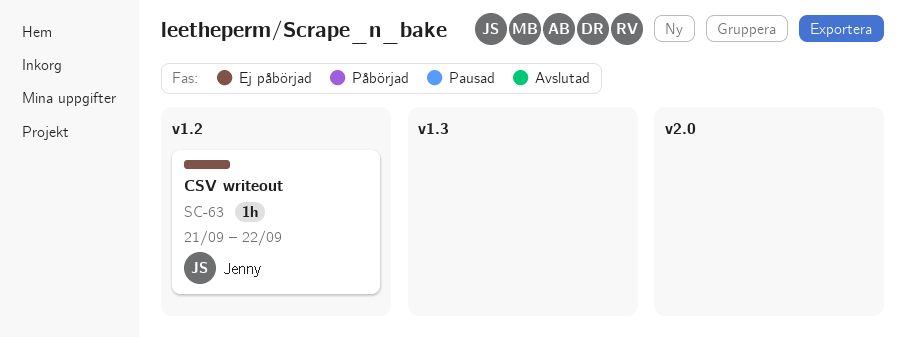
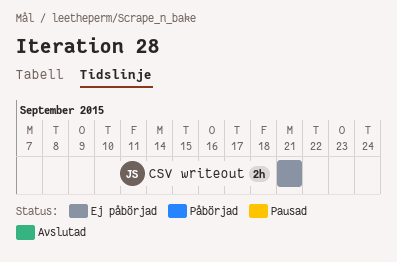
CSV writeout, estimate: 1h -> 2h
CSV writeout, due: Sep 22 -> Sep 21

